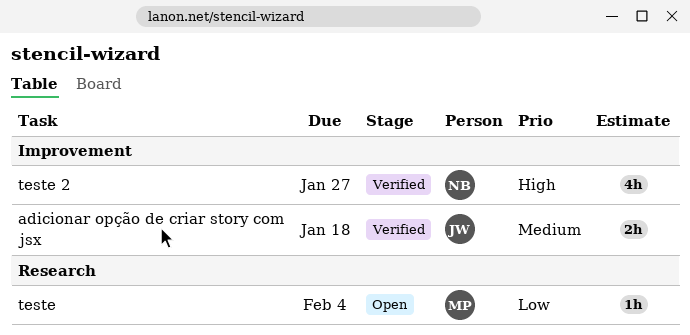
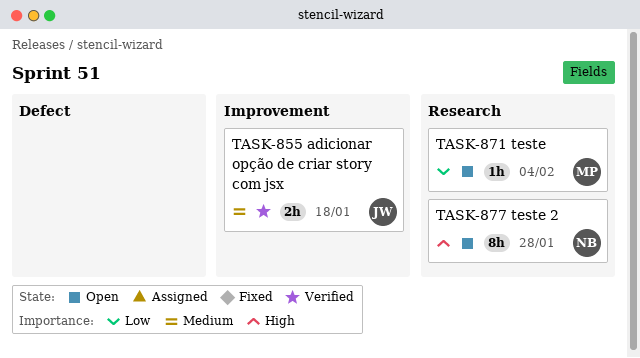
teste 2, status: Verified -> Open
teste 2, label: Improvement -> Research
teste 2, estimate: 4h -> 8h
teste 2, due: Jan 27 -> Jan 28

